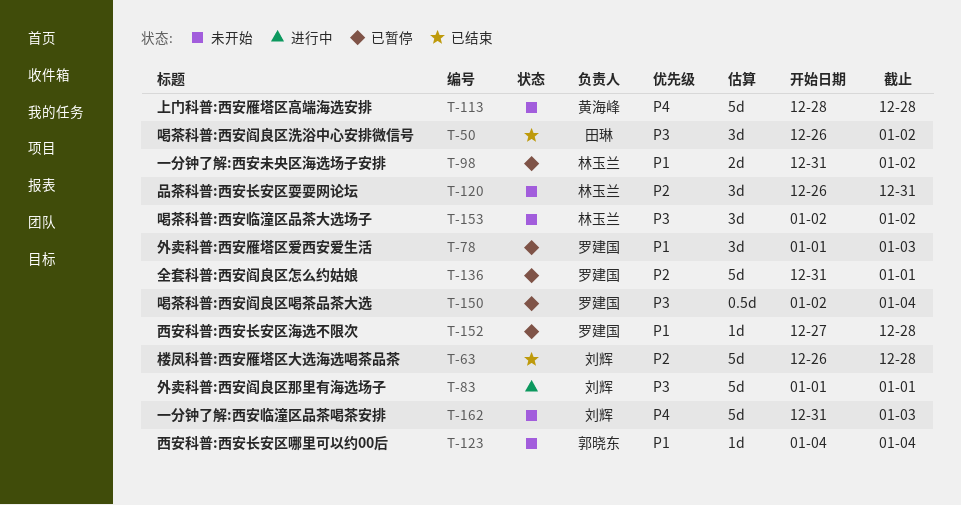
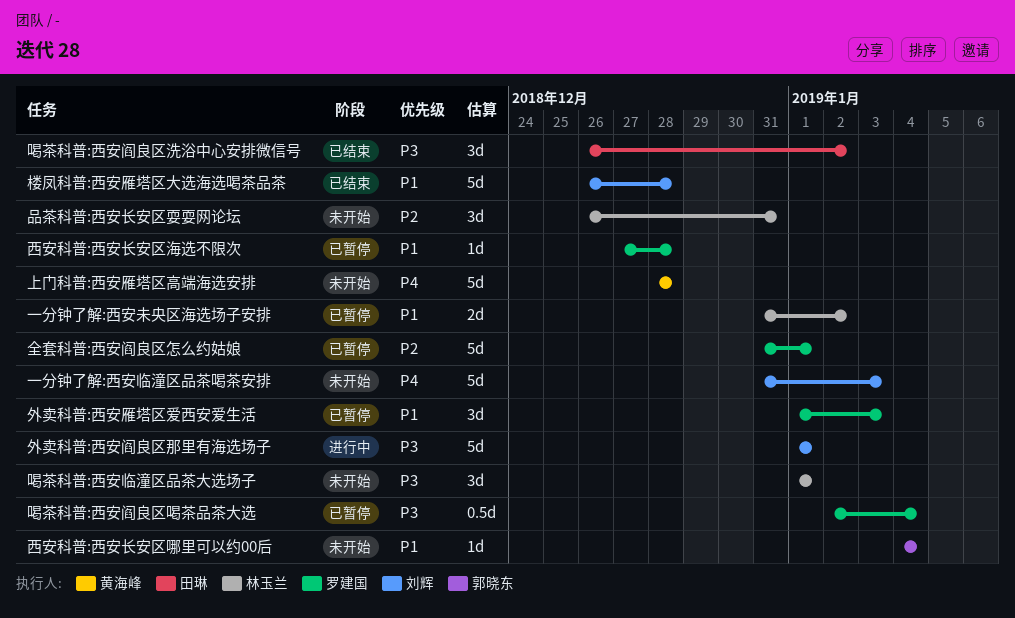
喝茶科普:西安临潼区品茶大选场子, start: Jan 2 -> Jan 1
喝茶科普:西安临潼区品茶大选场子, due: Jan 2 -> Jan 1
楼凤科普:西安雁塔区大选海选喝茶品茶, priority: P2 -> P1

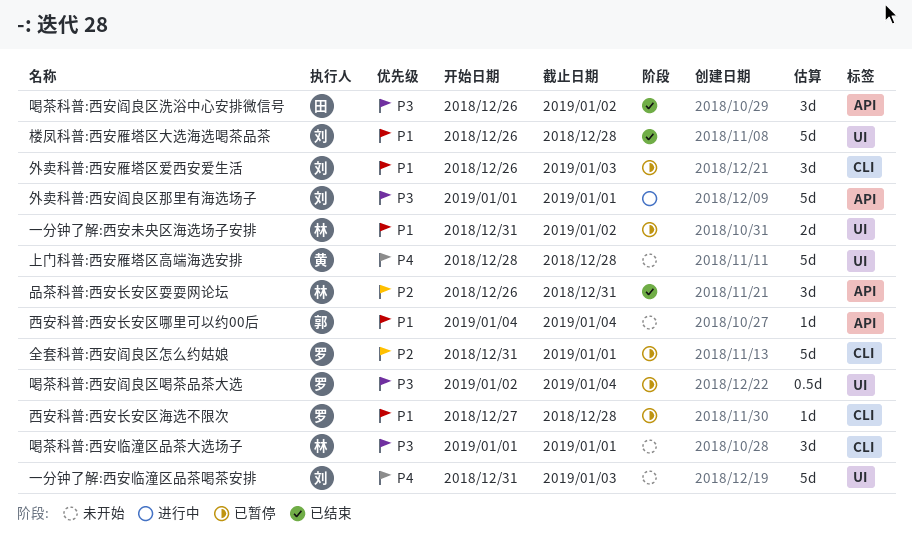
品茶科普:西安长安区耍耍网论坛, status: 未开始 -> 已结束
外卖科普:西安雁塔区爱西安爱生活, owner: 罗建国 -> 刘辉
外卖科普:西安雁塔区爱西安爱生活, start: Jan 1 -> Dec 26

